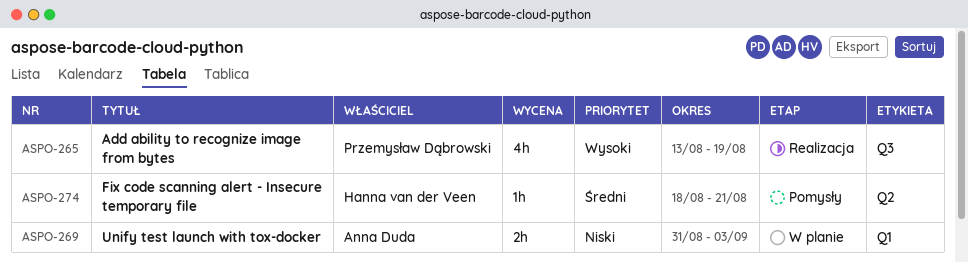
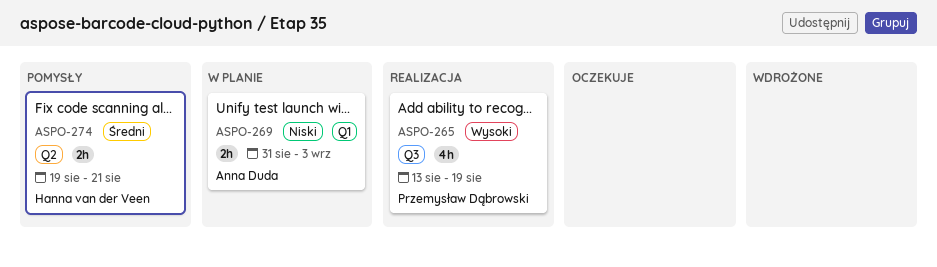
ASPO-274, estimate: 1h -> 2h
ASPO-274, start: Aug 18 -> Aug 19

